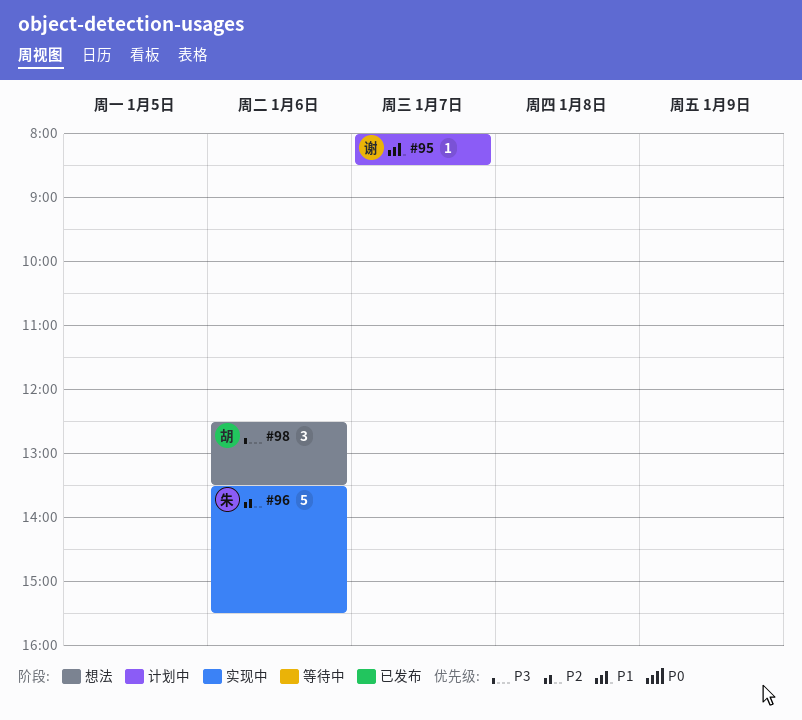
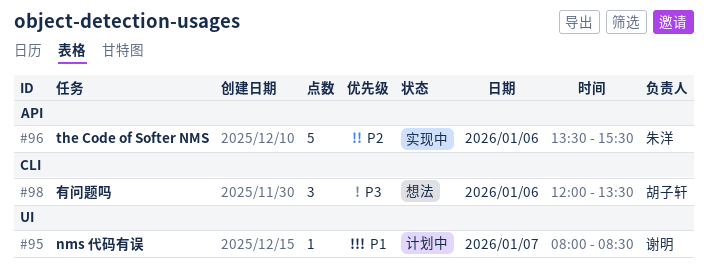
#98, begins: 12:30 -> 12:00

